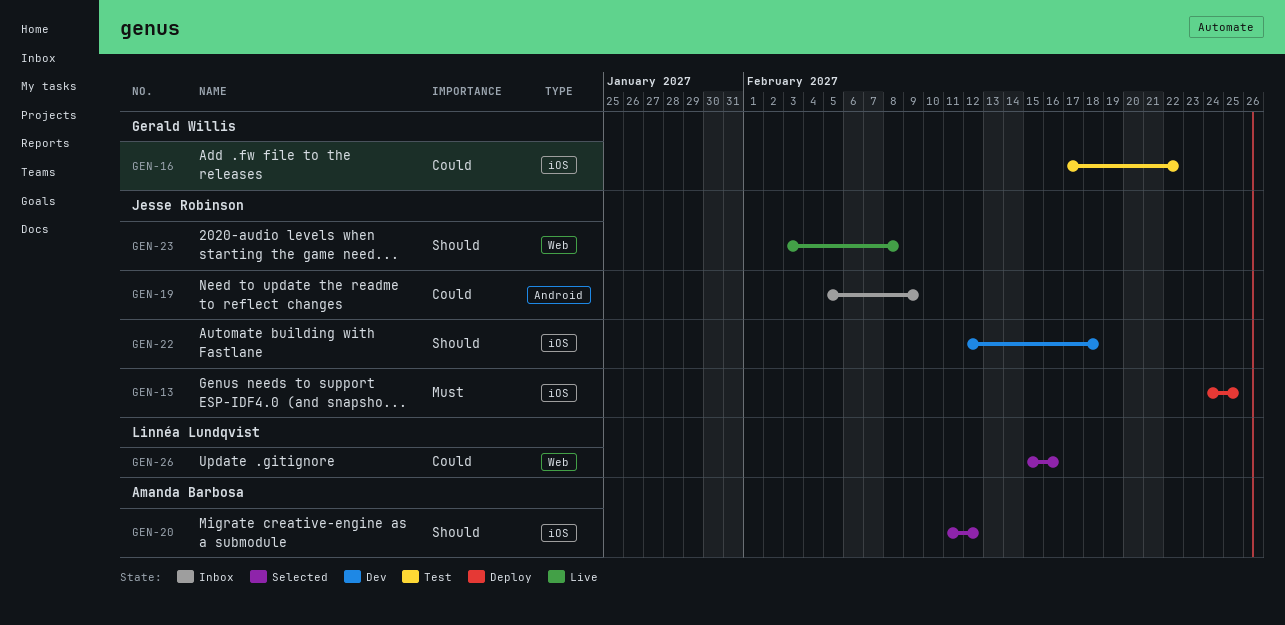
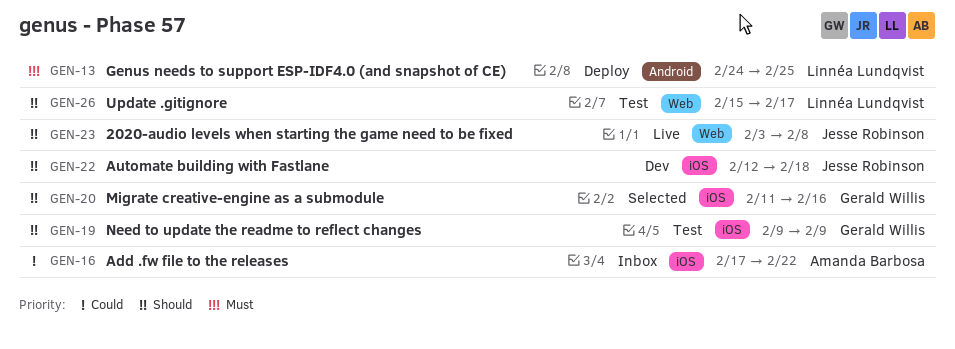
GEN-13, owner: Jesse Robinson -> Linnéa Lundqvist
GEN-13, label: iOS -> Android
GEN-16, status: Test -> Inbox
GEN-16, owner: Gerald Willis -> Amanda Barbosa
GEN-19, status: Inbox -> Test
GEN-19, owner: Jesse Robinson -> Gerald Willis
GEN-19, priority: Could -> Should
GEN-19, label: Android -> iOS
GEN-19, start: Feb 5 -> Feb 9
GEN-20, owner: Amanda Barbosa -> Gerald Willis
GEN-20, due: Feb 12 -> Feb 16
GEN-26, status: Selected -> Test
GEN-26, priority: Could -> Should
GEN-26, due: Feb 16 -> Feb 17

